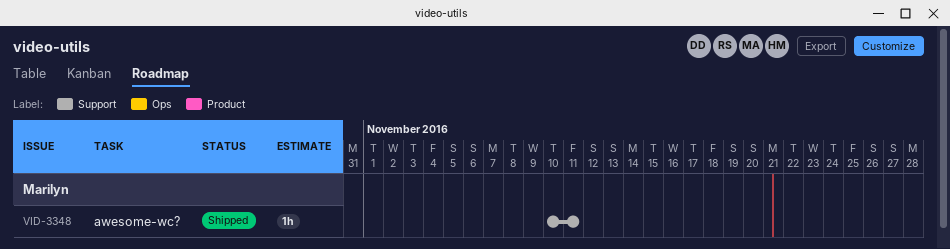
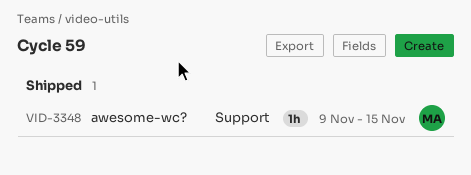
VID-3348, start: Nov 10 -> Nov 9
VID-3348, due: Nov 11 -> Nov 15

